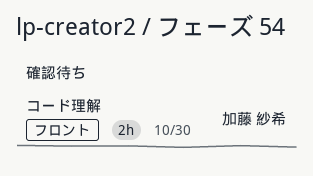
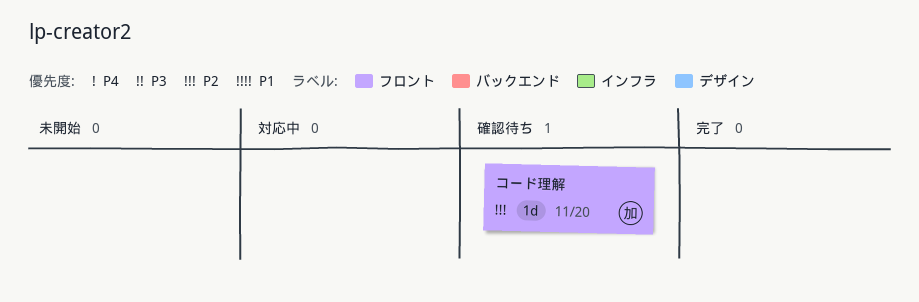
コード理解, estimate: 2h -> 1d
コード理解, due: Oct 30 -> Nov 20

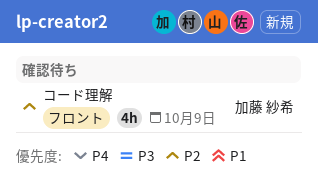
コード理解, estimate: 1d -> 4h
コード理解, due: Nov 20 -> Oct 9

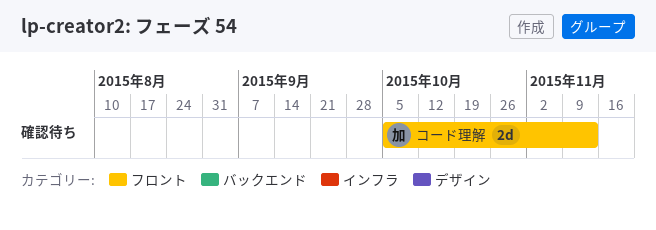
コード理解, estimate: 4h -> 2d
コード理解, due: Oct 9 -> Nov 13

